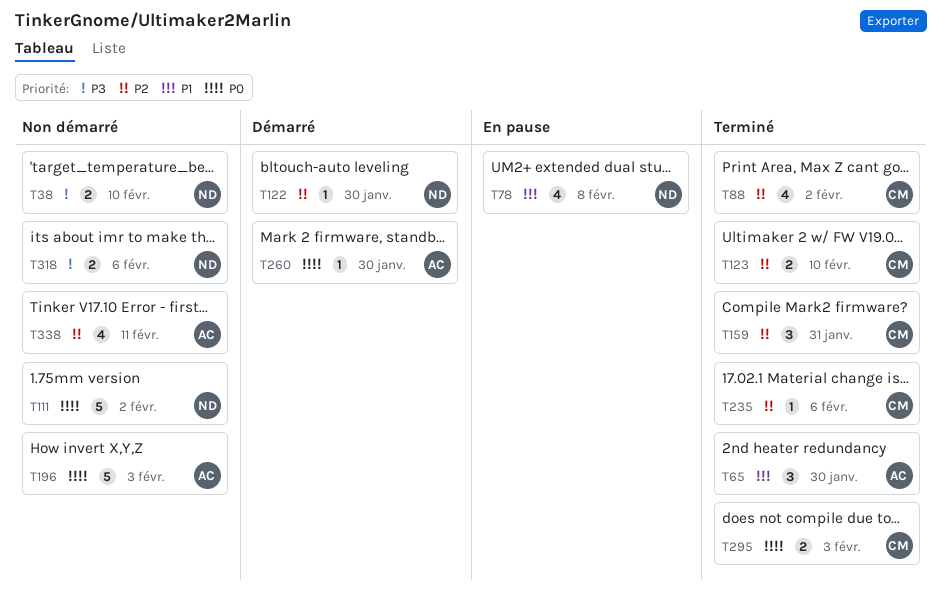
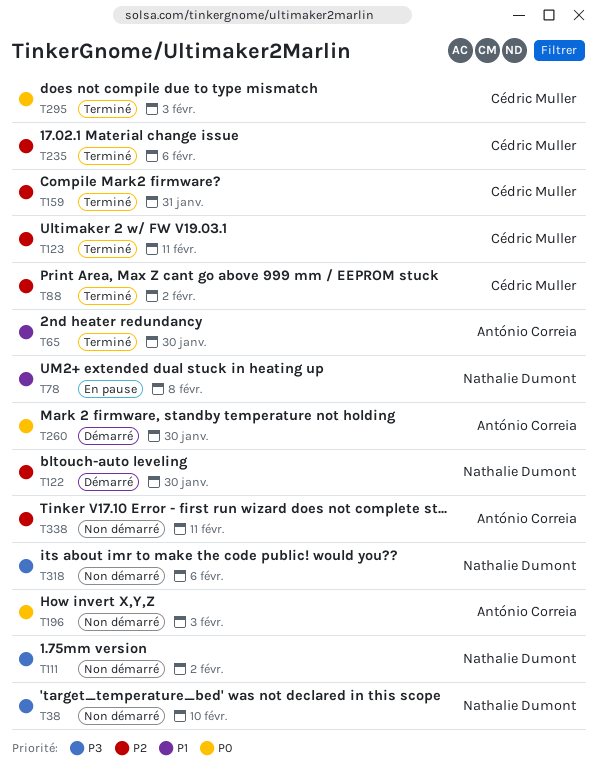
T111, priority: P0 -> P3
T123, due: Feb 10 -> Feb 11

